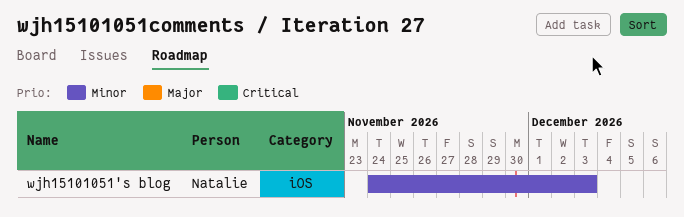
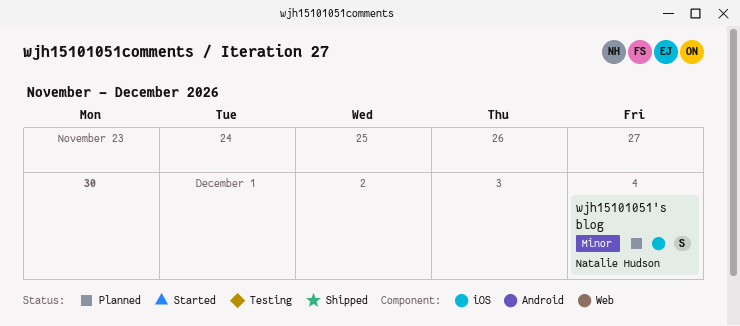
wjh15101051's blog, due: Dec 3 -> Dec 4

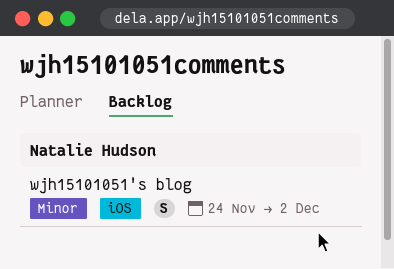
wjh15101051's blog, due: Dec 4 -> Dec 2

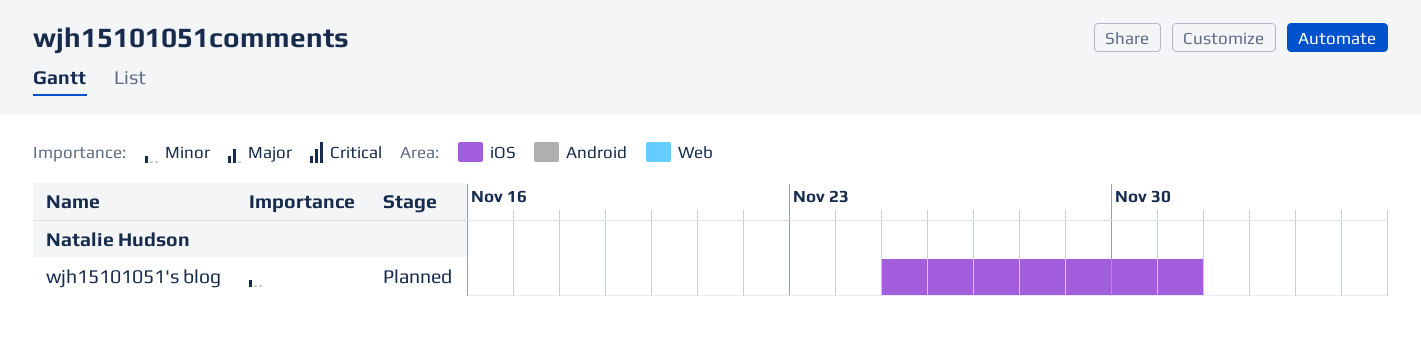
wjh15101051's blog, start: Nov 24 -> Nov 25
wjh15101051's blog, due: Dec 2 -> Dec 1

